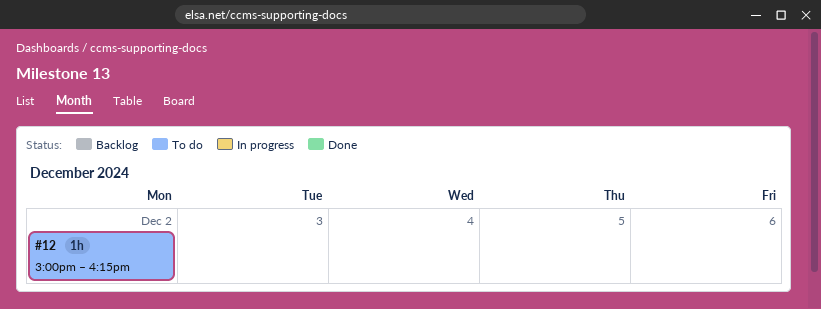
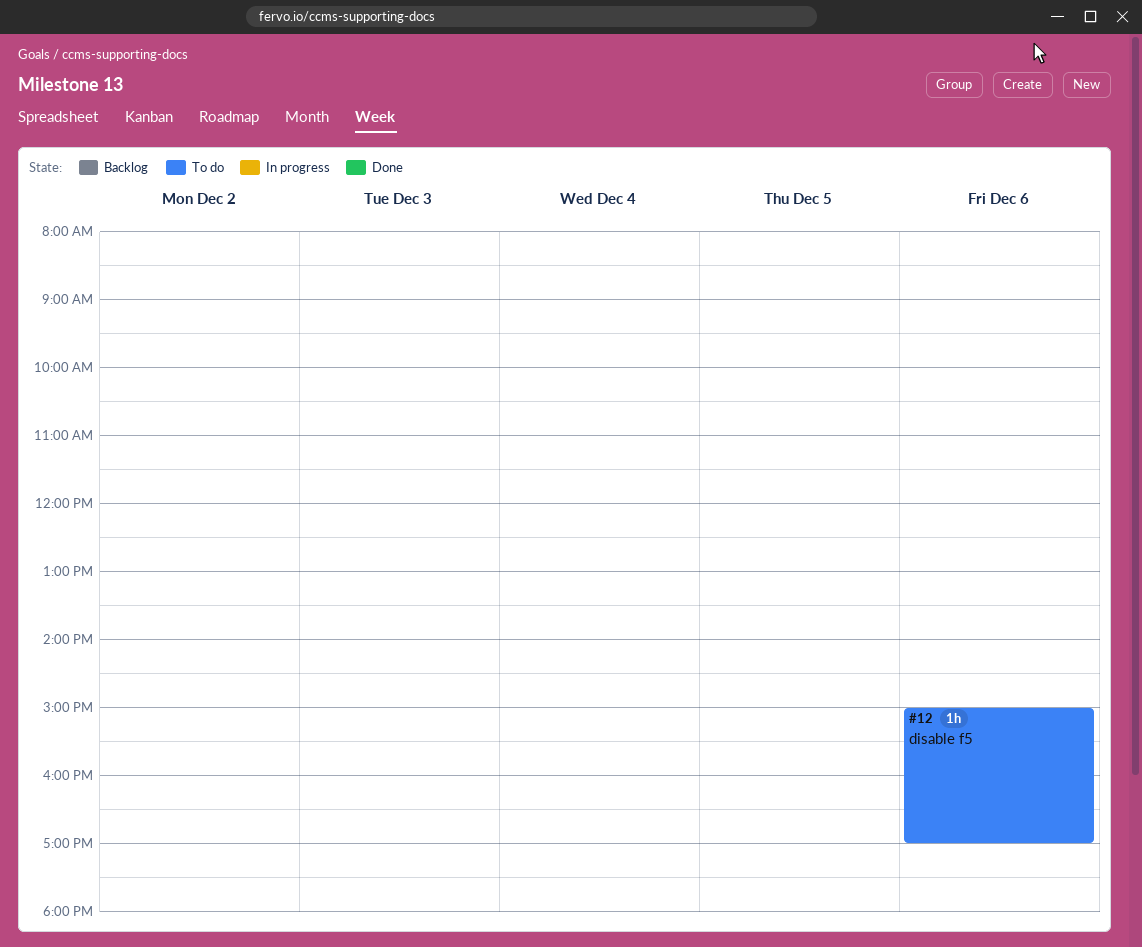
#12, day: Dec 2 -> Dec 6
#12, ends: 16:15 -> 17:00

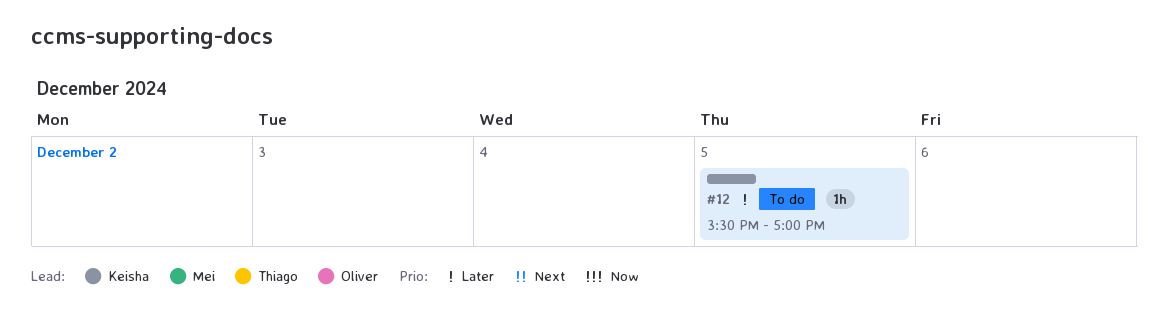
#12, day: Dec 6 -> Dec 5
#12, begins: 15:00 -> 15:30

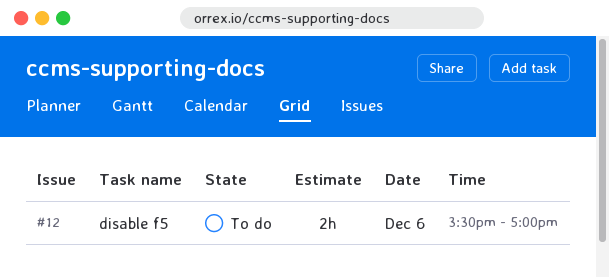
#12, estimate: 1h -> 2h
#12, day: Dec 5 -> Dec 6

